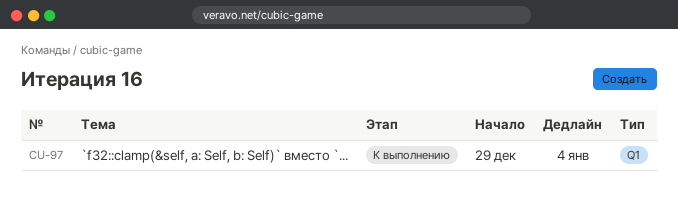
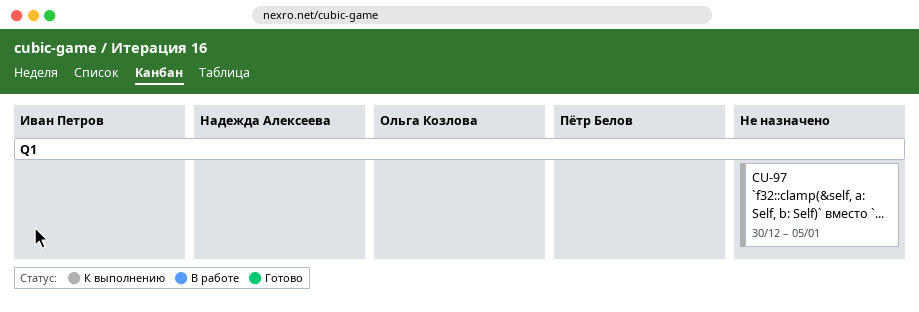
CU-97, start: Dec 29 -> Dec 30
CU-97, due: Jan 4 -> Jan 5

